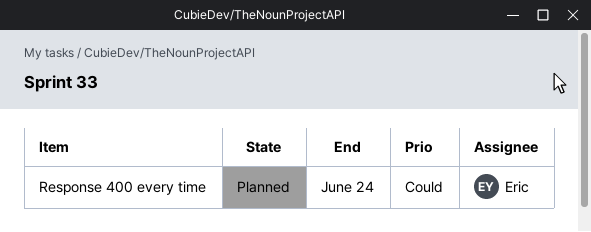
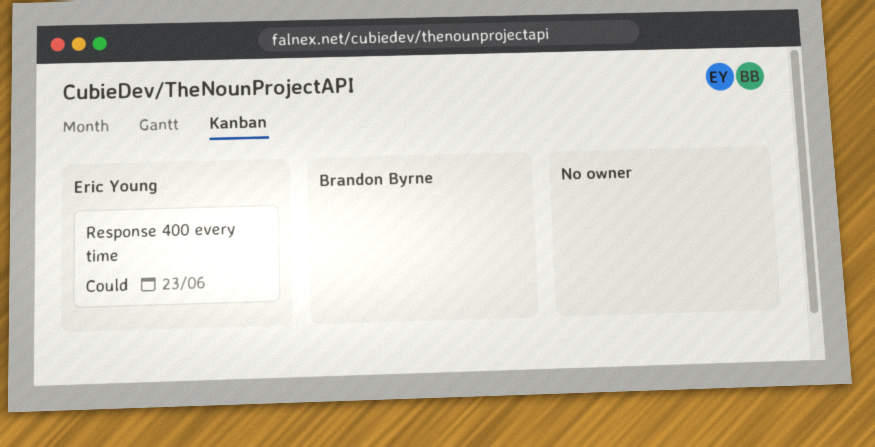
Response 400 every time, due: Jun 24 -> Jun 23

